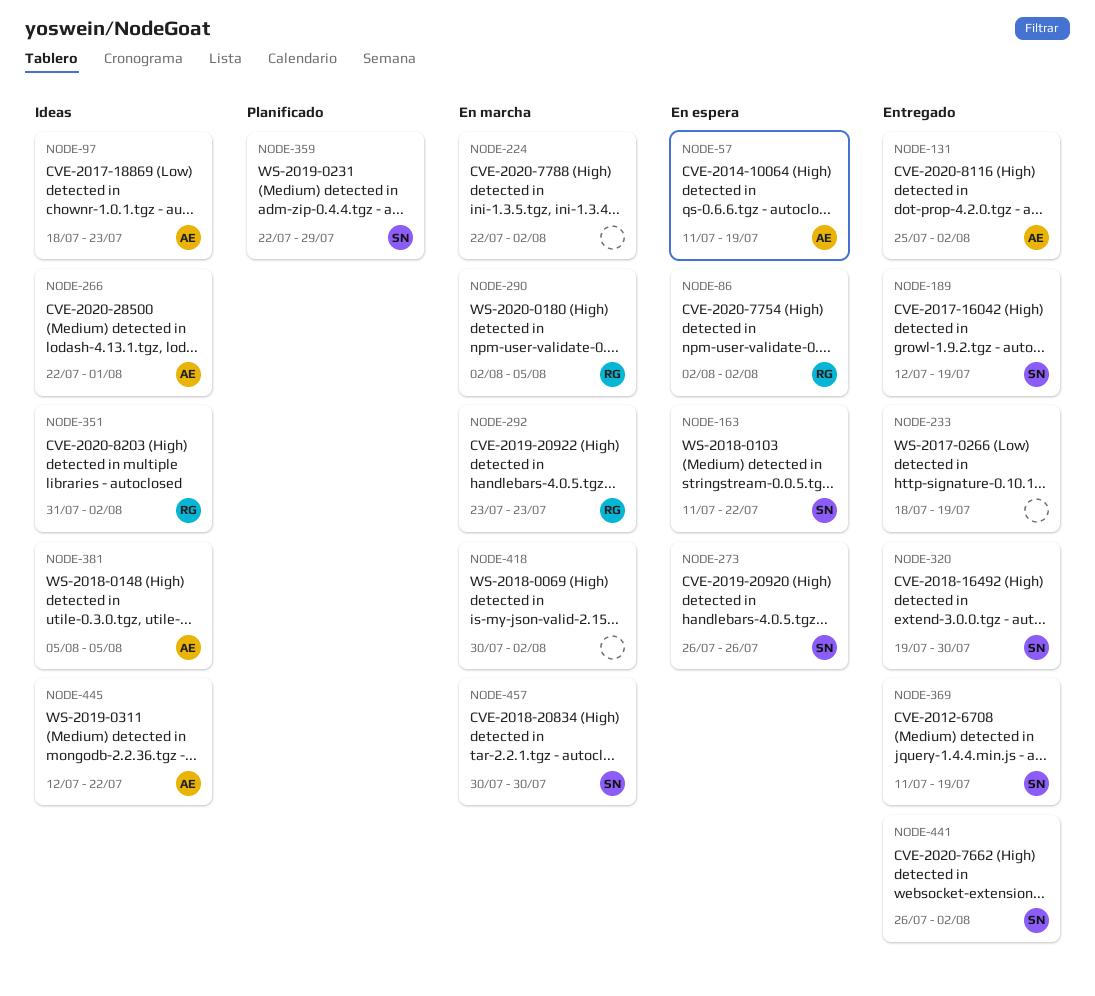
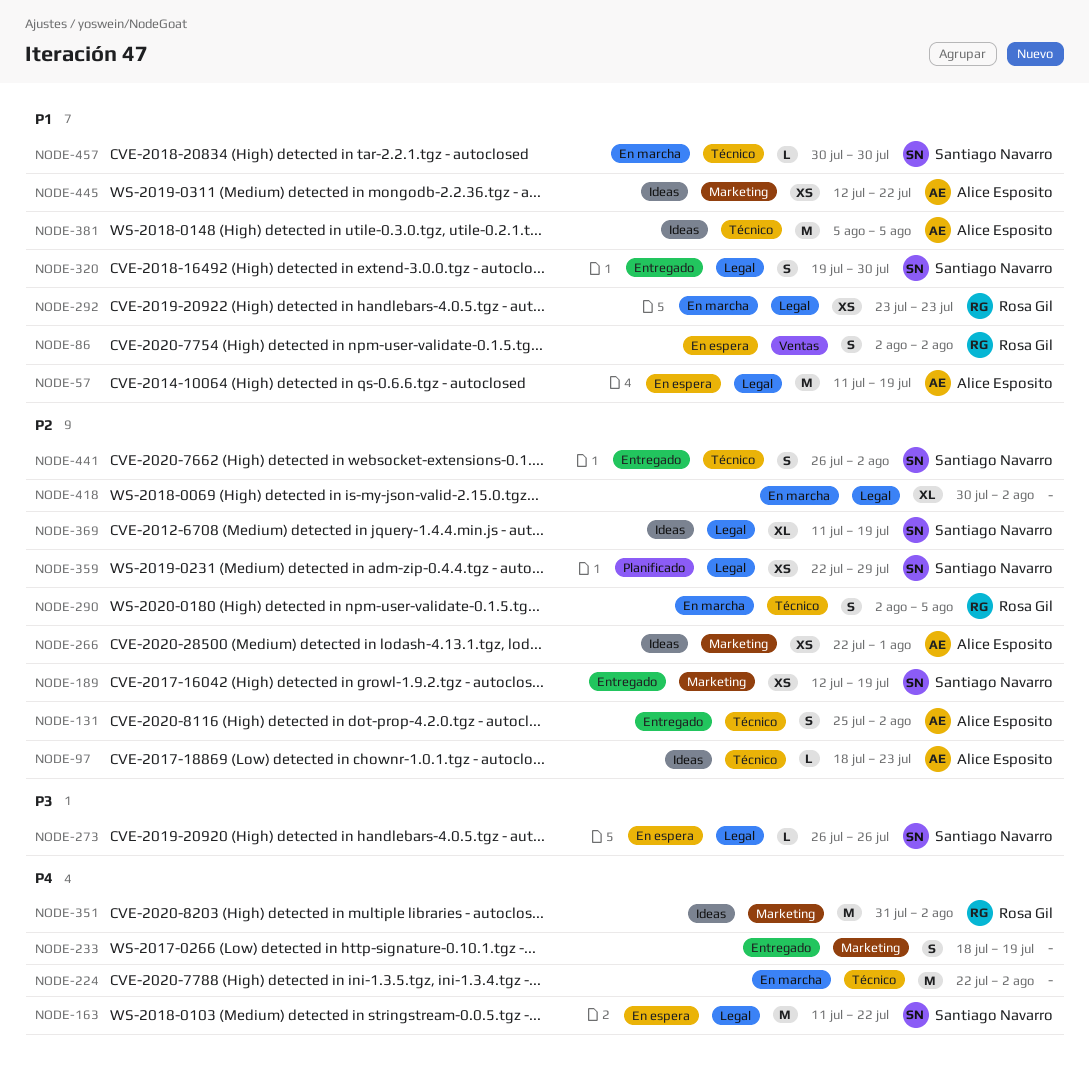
NODE-369, status: Entregado -> Ideas

